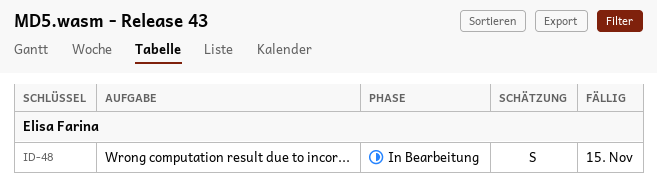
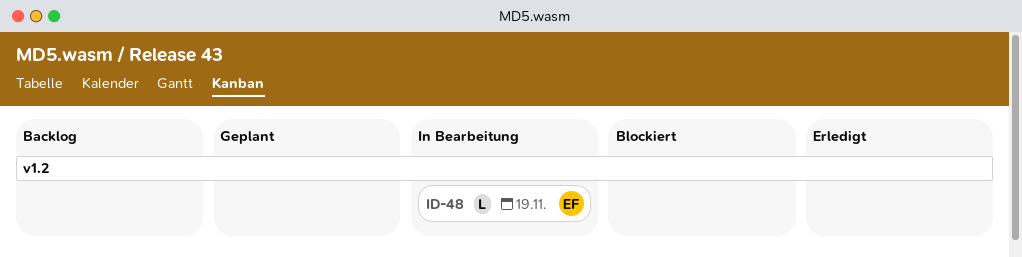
ID-48, estimate: S -> L
ID-48, due: Nov 15 -> Nov 19

